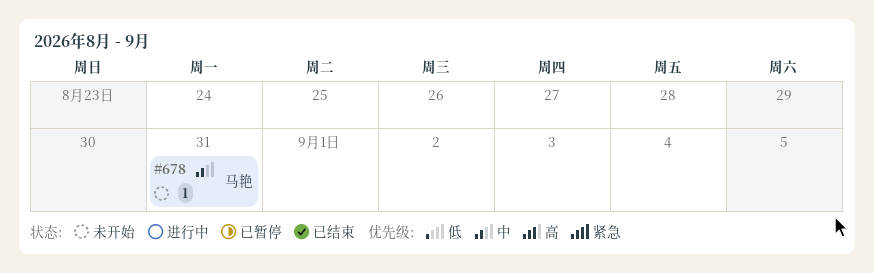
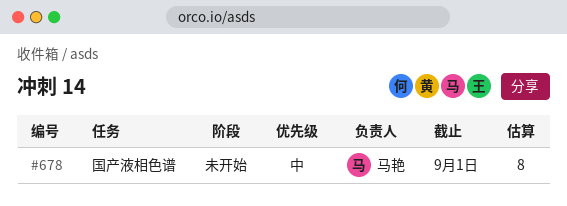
#678, estimate: 1 -> 8
#678, due: Aug 31 -> Sep 1

